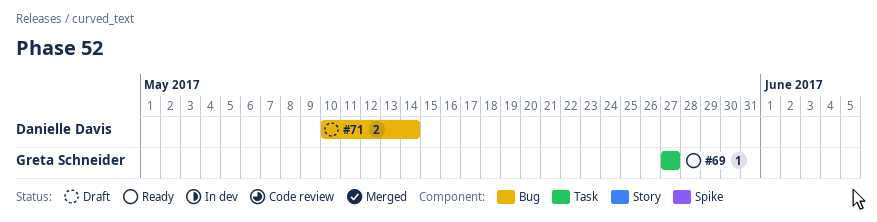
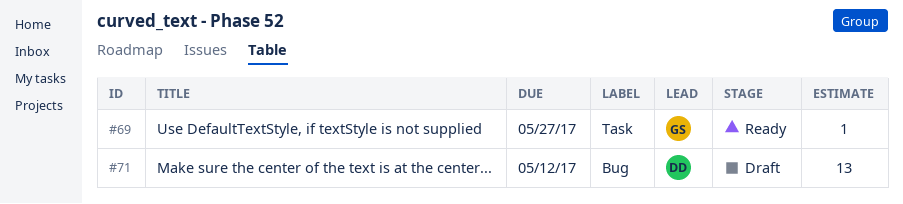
#71, estimate: 2 -> 13
#71, due: May 14 -> May 12

